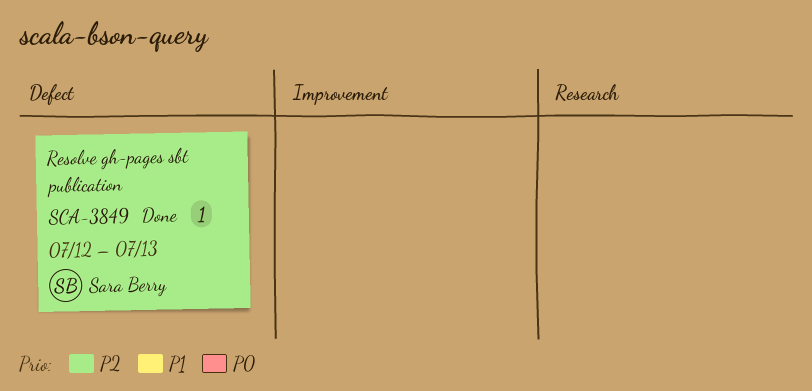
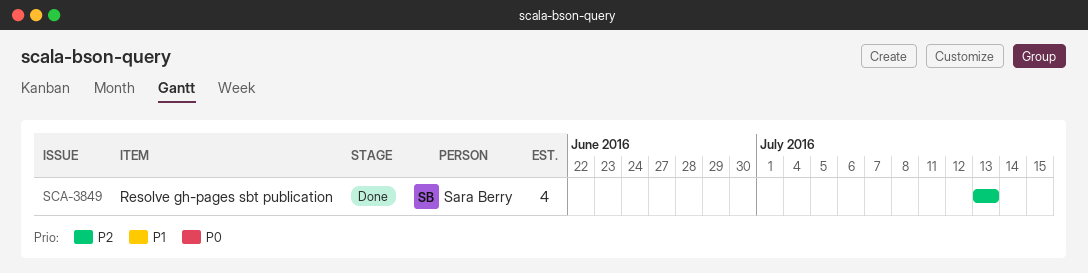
SCA-3849, estimate: 1 -> 4
SCA-3849, start: Jul 12 -> Jul 13

